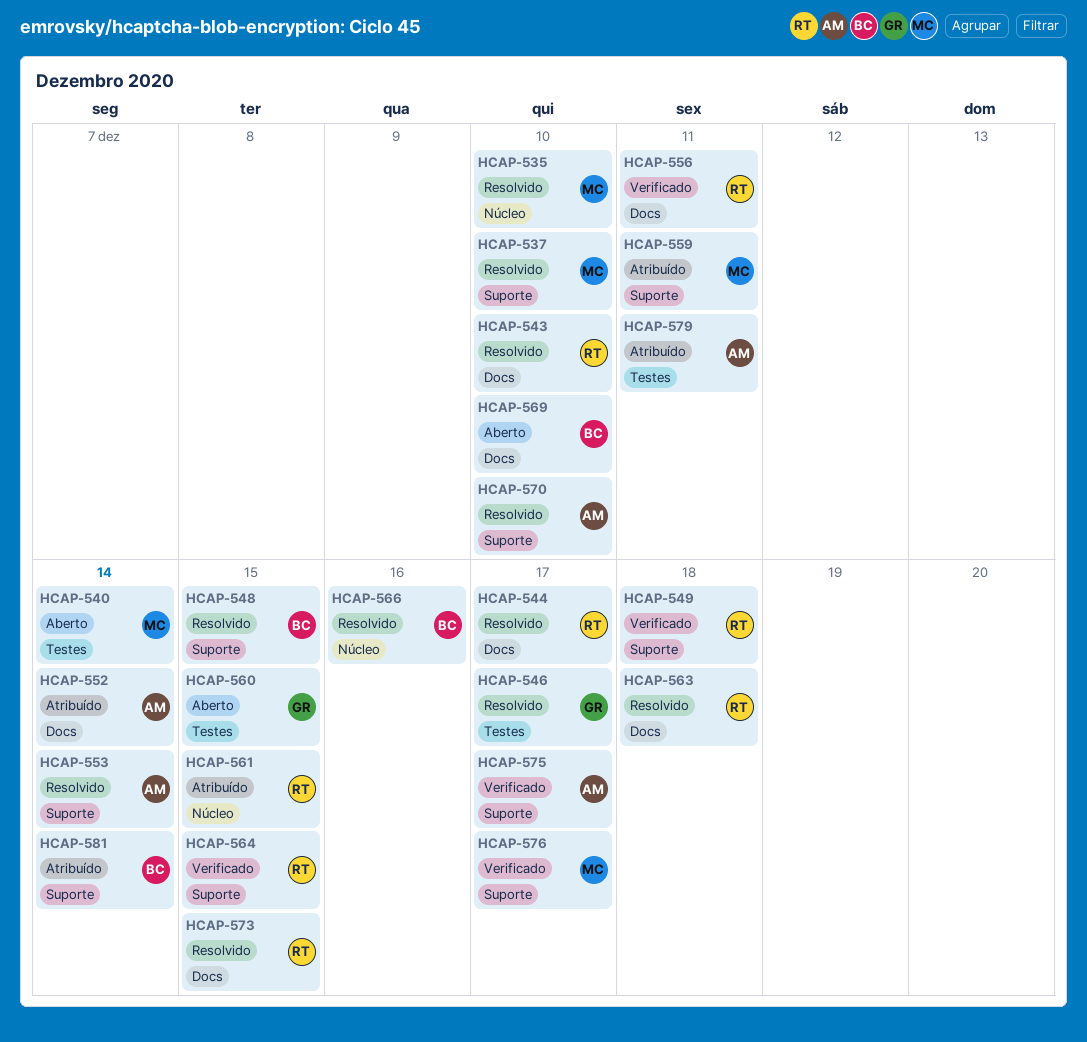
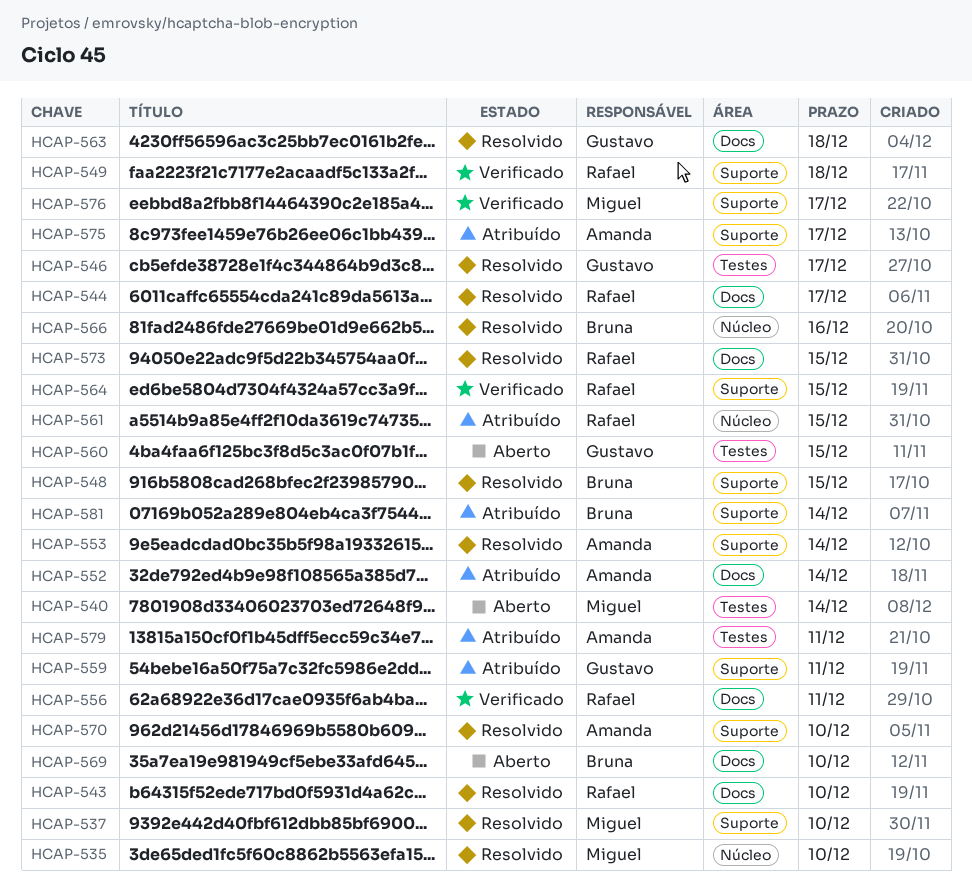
HCAP-559, owner: Miguel -> Gustavo
HCAP-563, owner: Rafael -> Gustavo
HCAP-575, status: Verificado -> Atribuído

